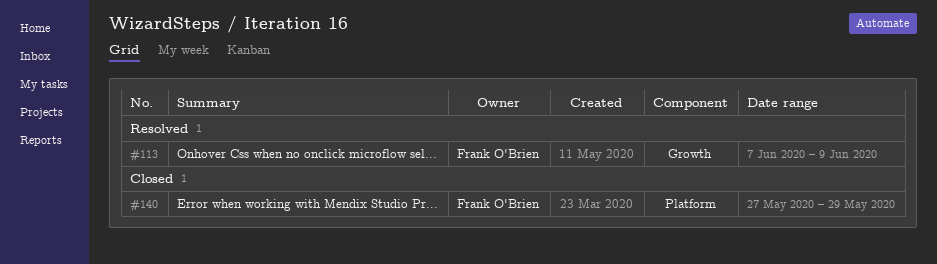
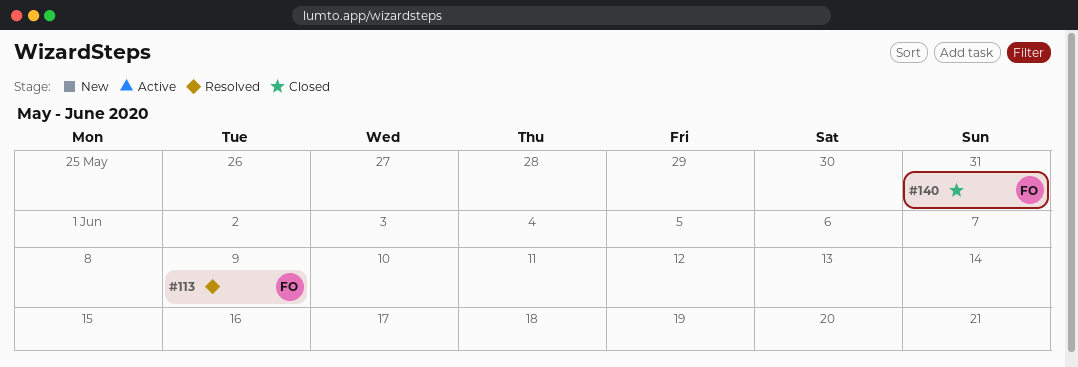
#140, due: May 29 -> May 31

